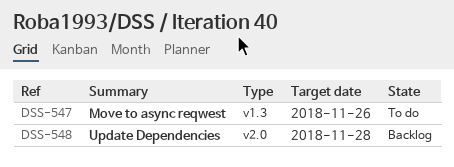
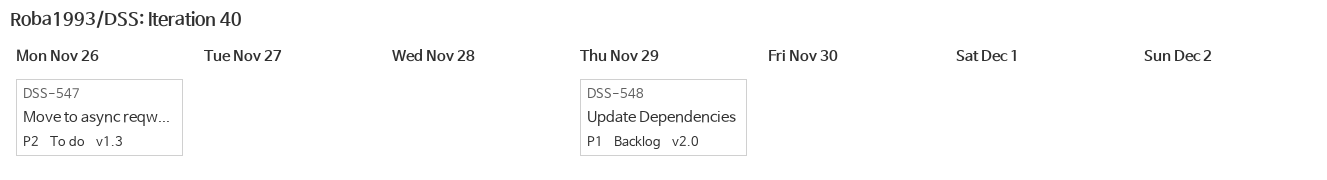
DSS-548, due: Nov 28 -> Nov 29

